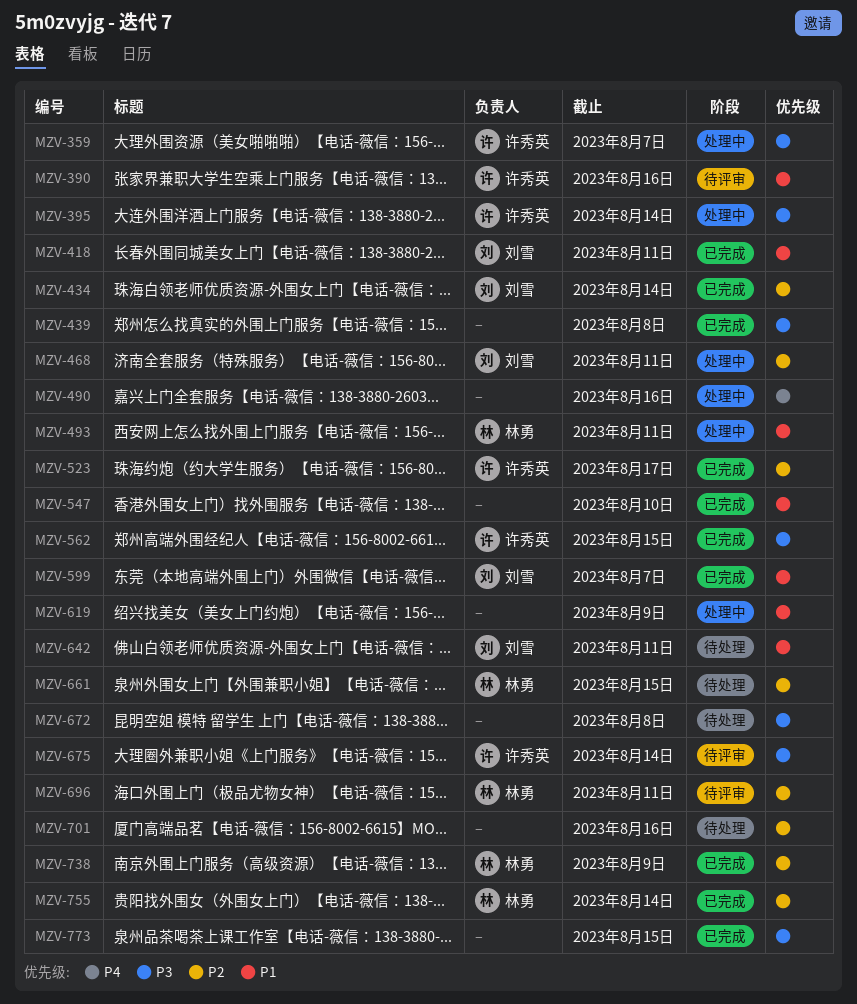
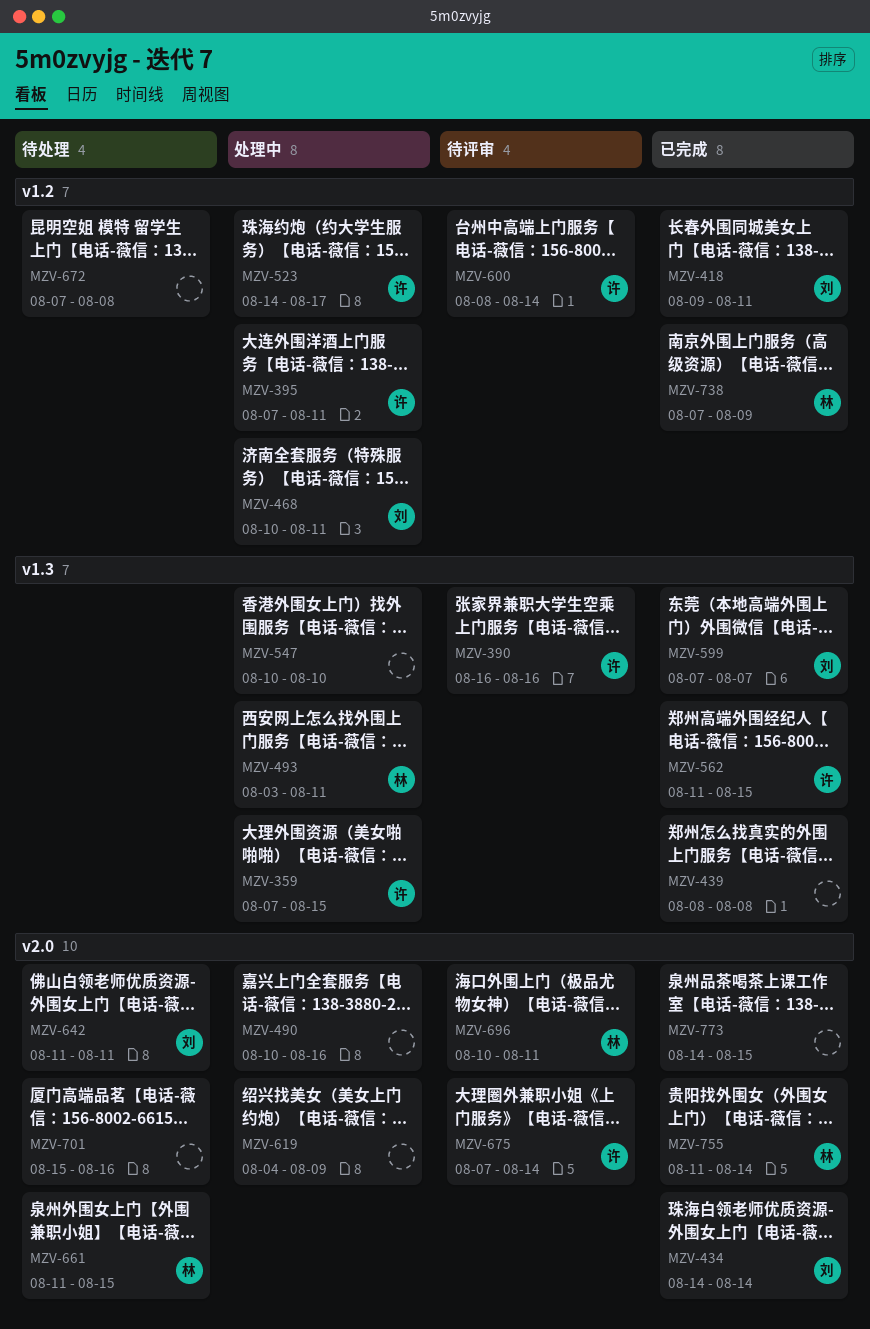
MZV-359, due: Aug 7 -> Aug 15
MZV-395, due: Aug 14 -> Aug 11
MZV-523, status: 已完成 -> 处理中
MZV-547, status: 已完成 -> 处理中
MZV-600: none -> present

